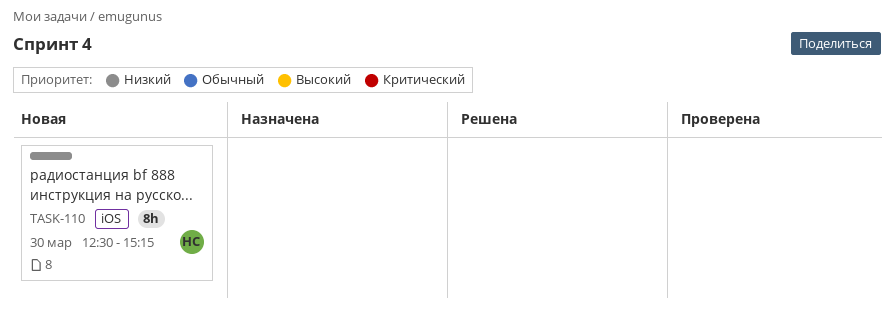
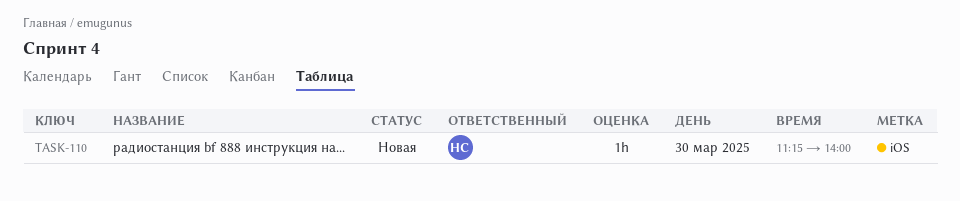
TASK-110, estimate: 8h -> 1h
TASK-110, begins: 12:30 -> 11:15
TASK-110, ends: 15:15 -> 14:00

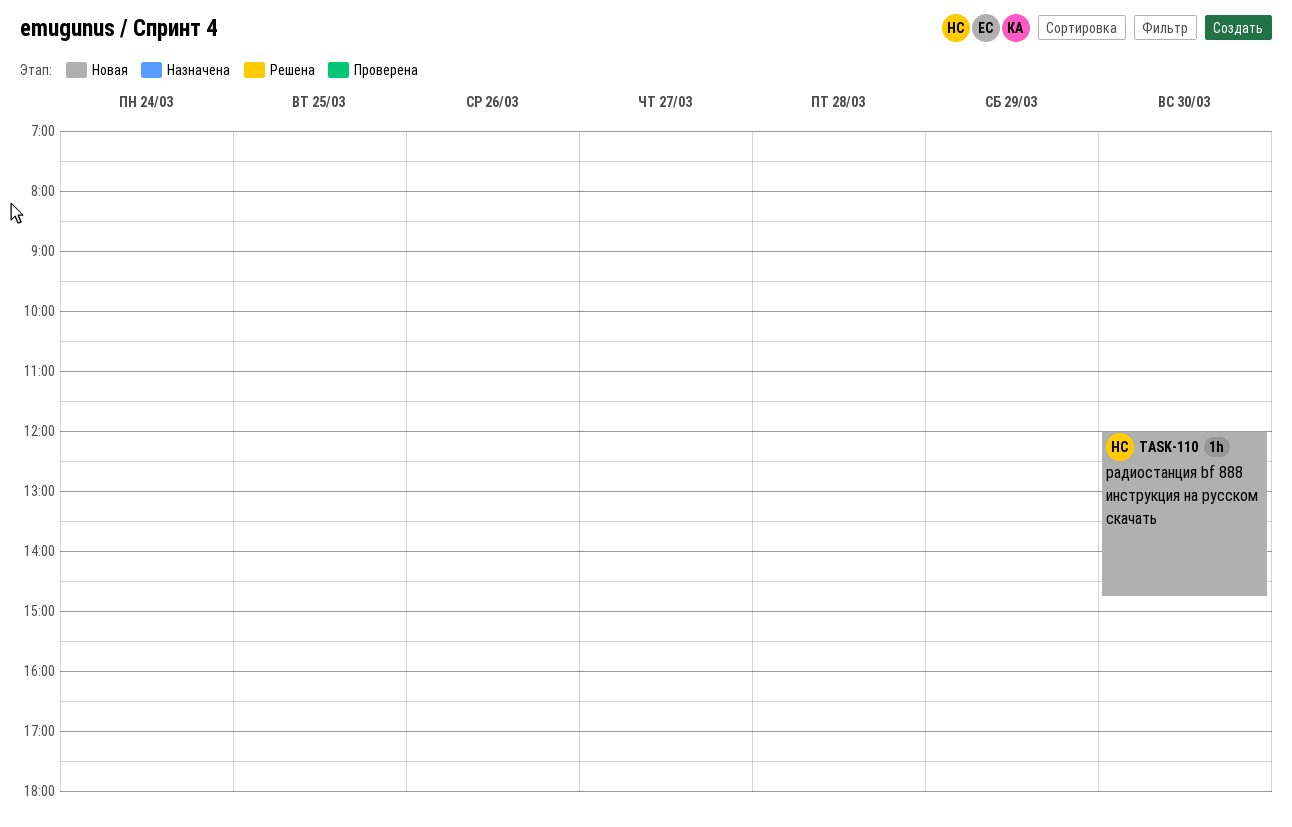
TASK-110, begins: 11:15 -> 12:00
TASK-110, ends: 14:00 -> 14:45

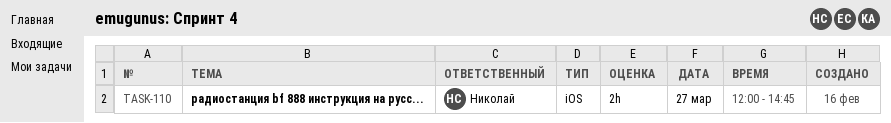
TASK-110, estimate: 1h -> 2h
TASK-110, day: Mar 30 -> Mar 27

